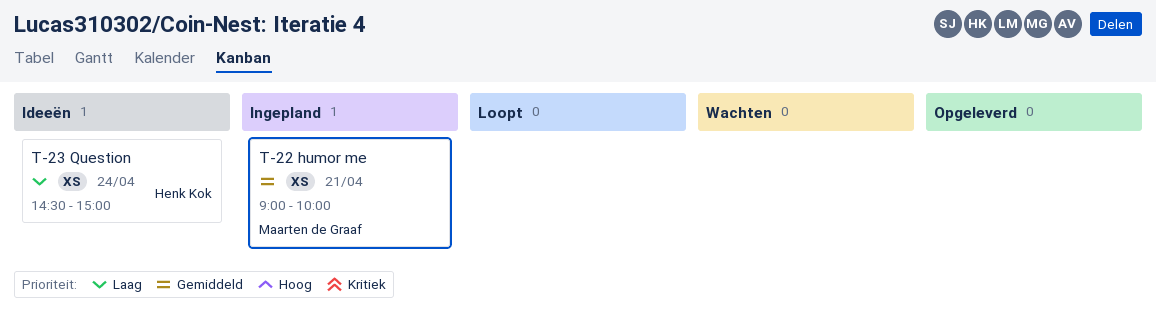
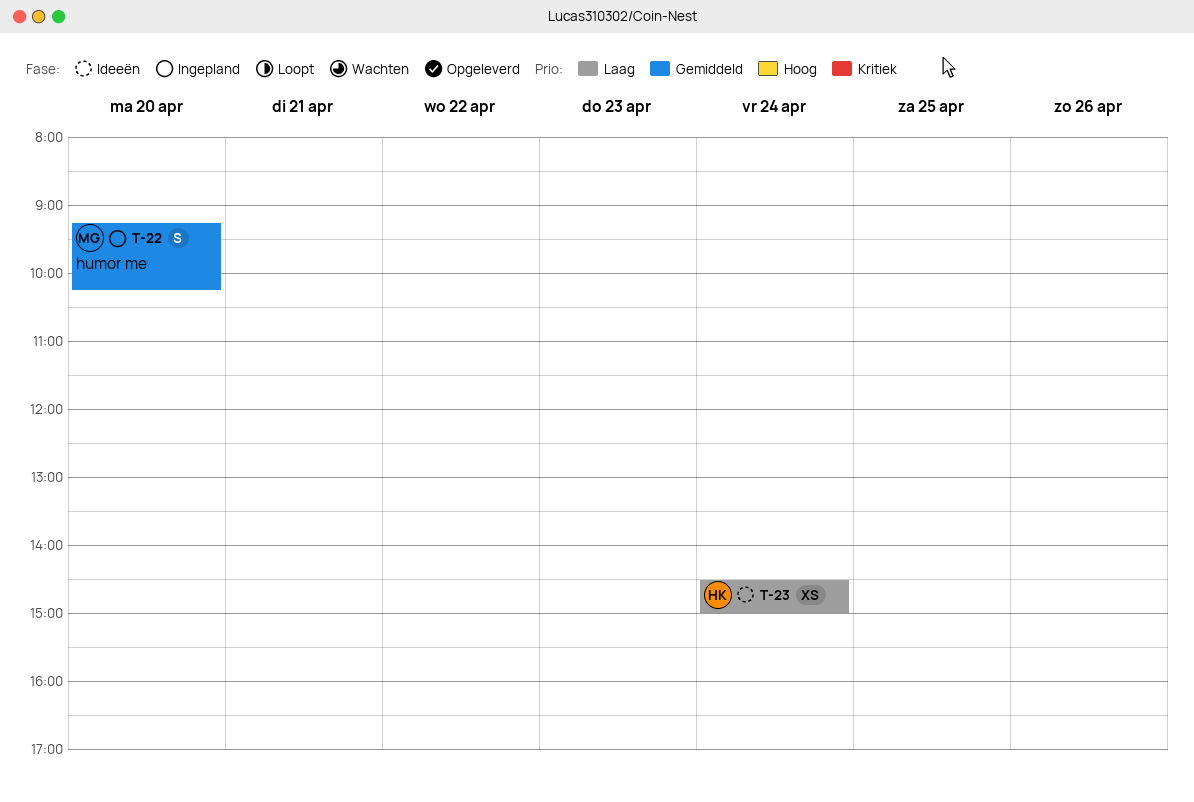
T-22, estimate: XS -> S
T-22, day: Apr 21 -> Apr 20
T-22, begins: 09:00 -> 09:15
T-22, ends: 10:00 -> 10:15

